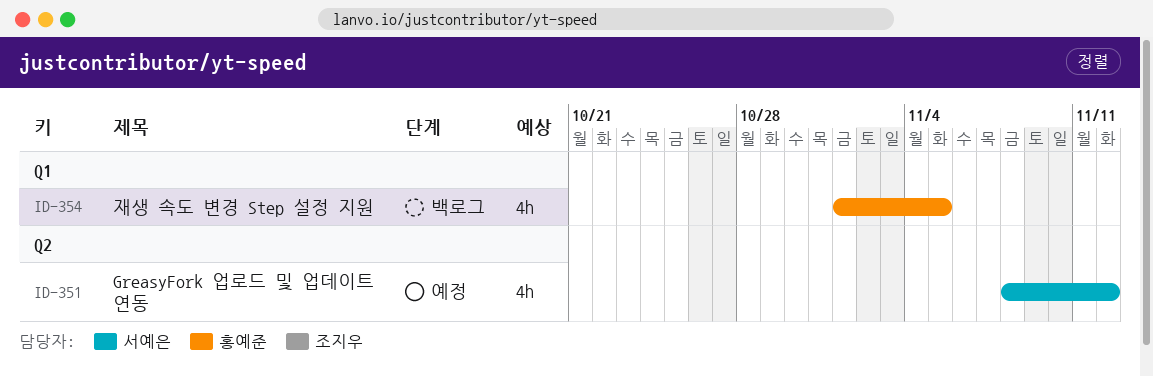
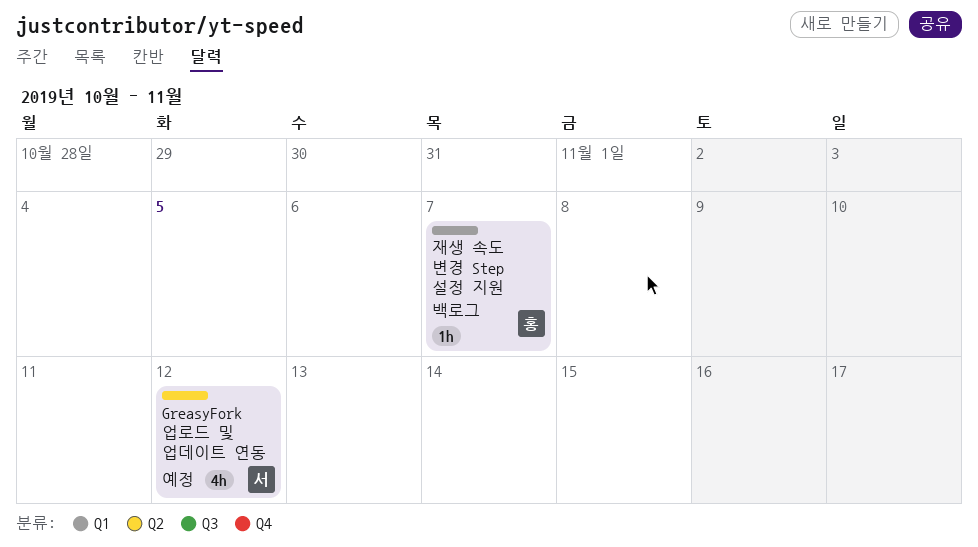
재생 속도 변경 Step 설정 지원, estimate: 4h -> 1h
재생 속도 변경 Step 설정 지원, due: Nov 5 -> Nov 7

